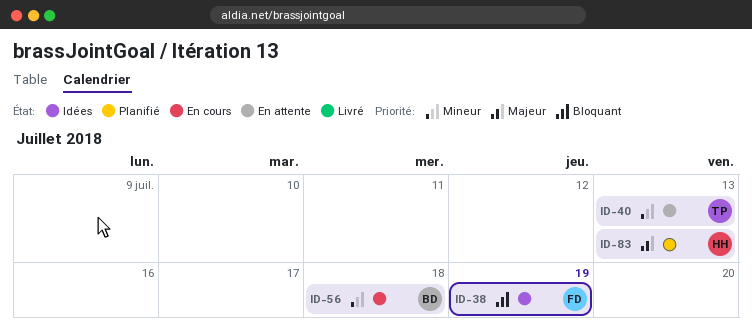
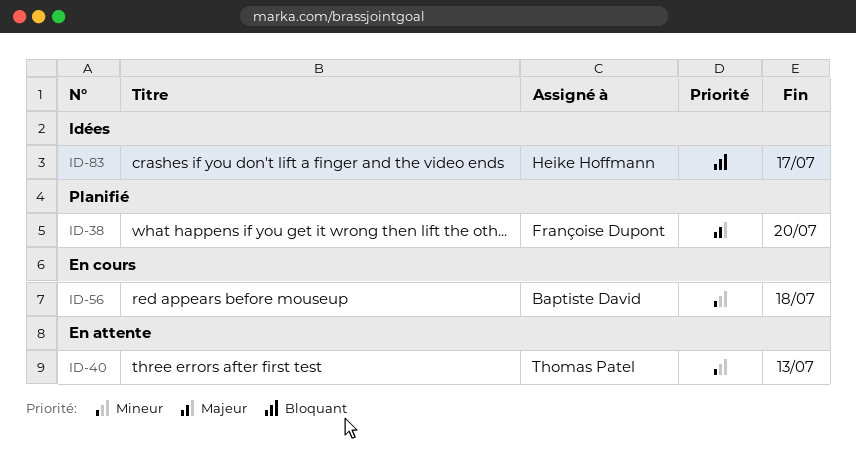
ID-38, status: Idées -> Planifié
ID-38, priority: Bloquant -> Majeur
ID-38, due: Jul 19 -> Jul 20
ID-83, status: Planifié -> Idées
ID-83, priority: Majeur -> Bloquant
ID-83, due: Jul 13 -> Jul 17

